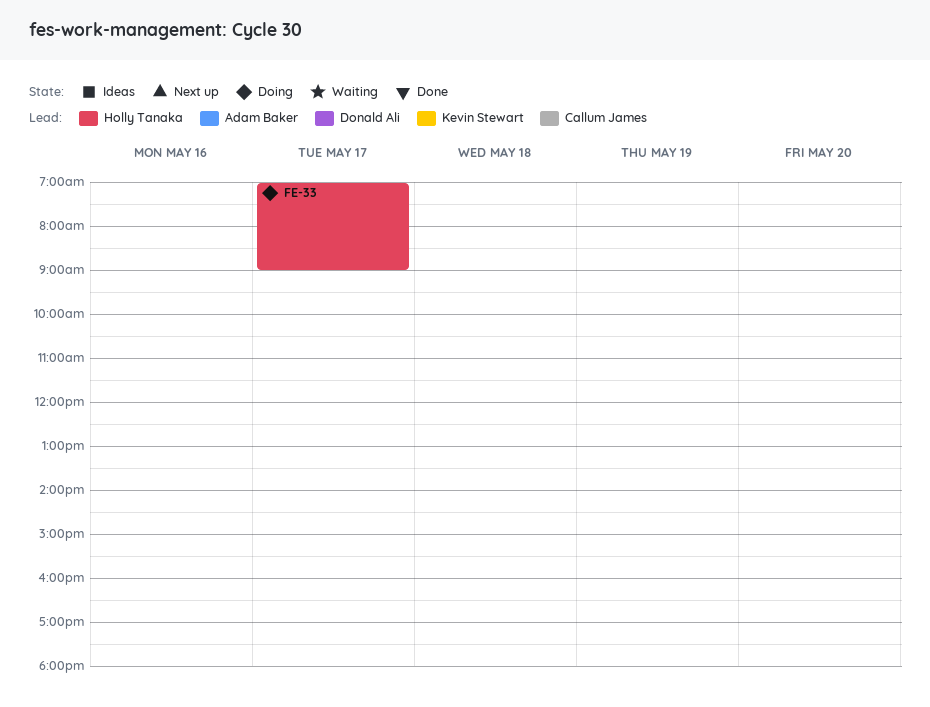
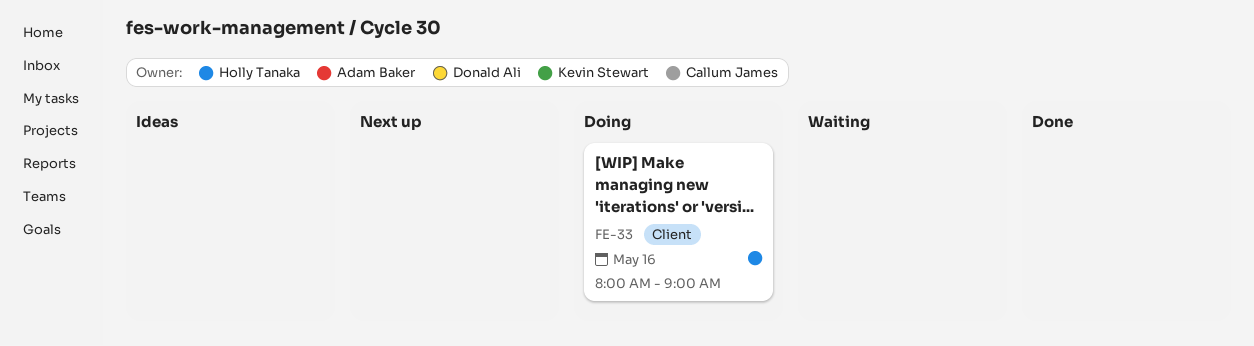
FE-33, day: May 17 -> May 16
FE-33, begins: 07:00 -> 08:00

